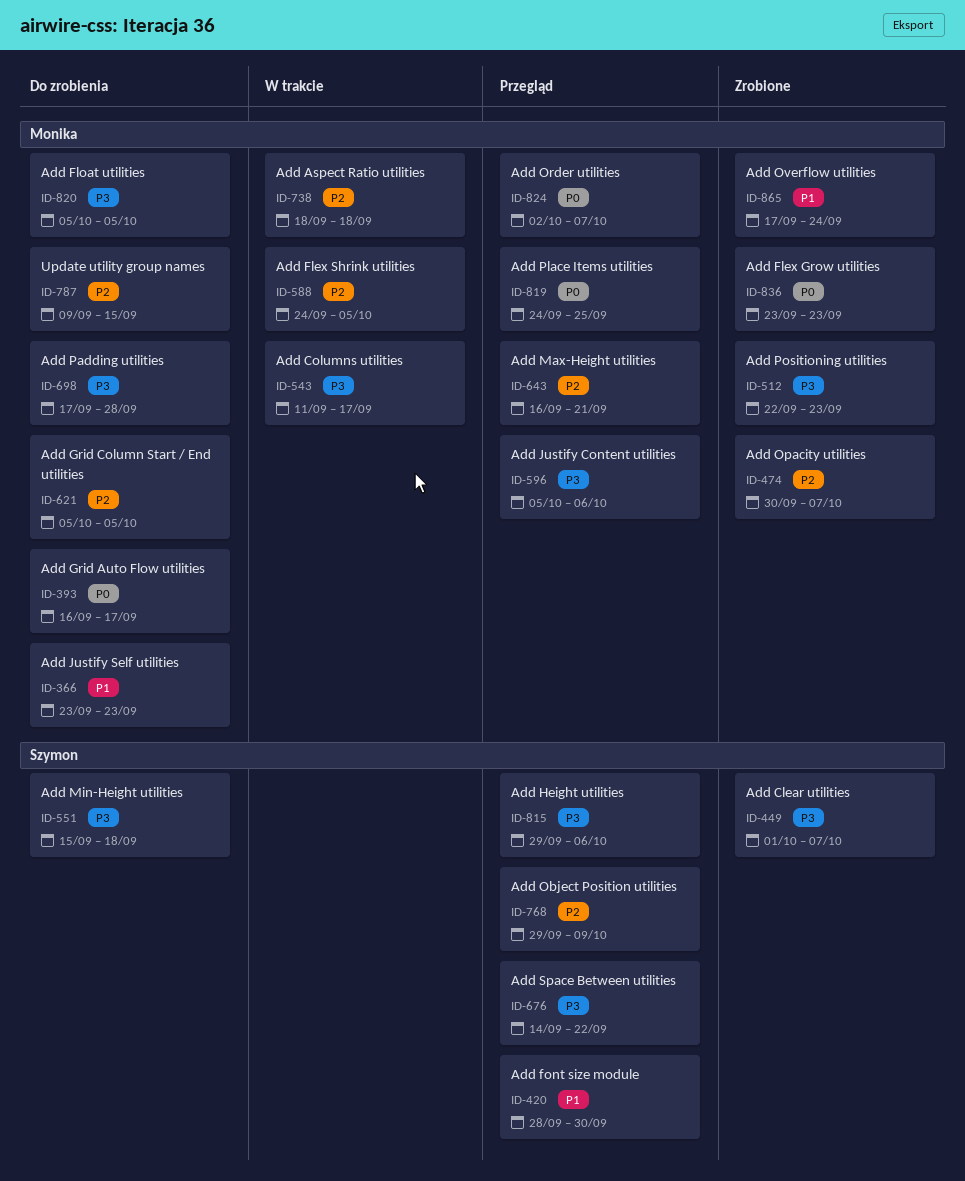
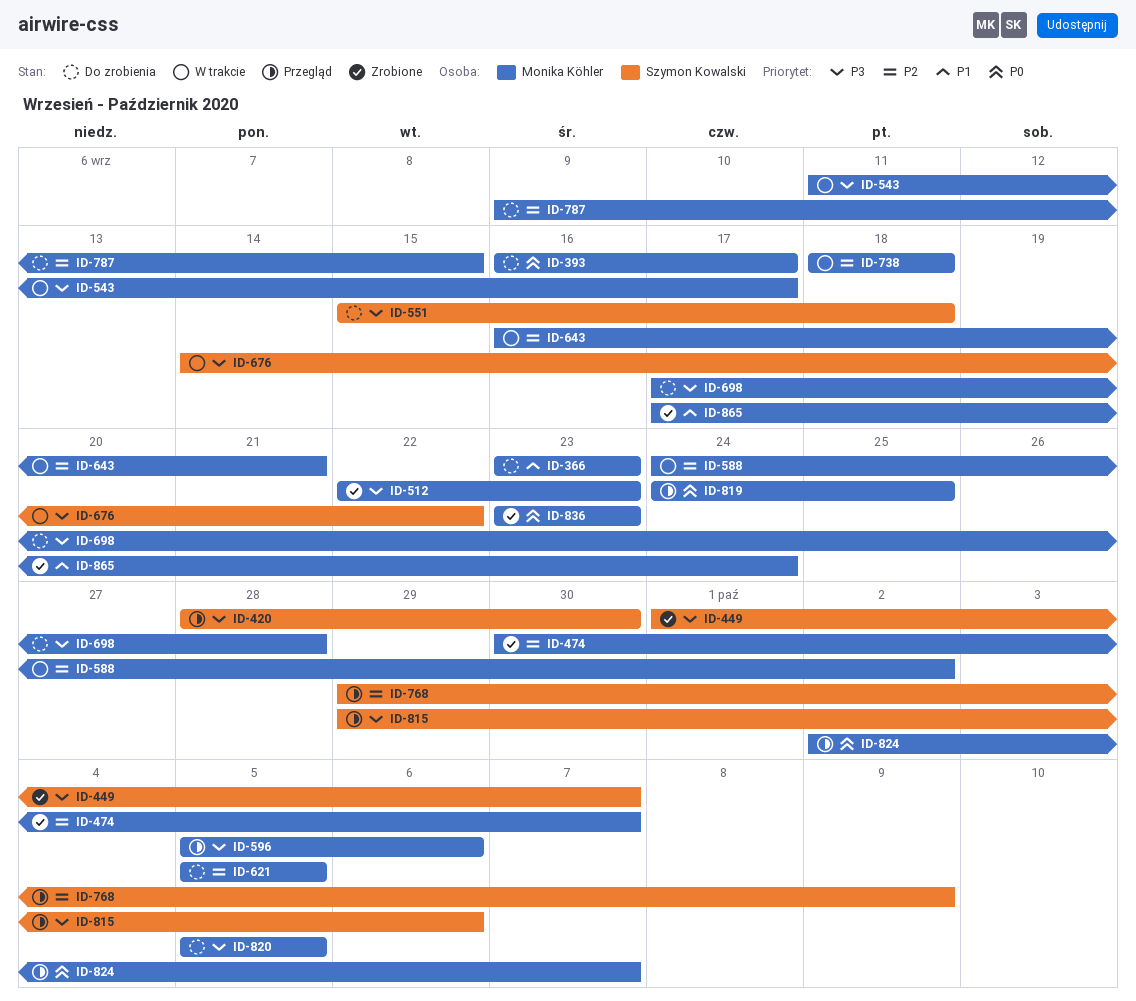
ID-420, priority: P1 -> P3
ID-588, due: Oct 5 -> Oct 2
ID-643, status: Przegląd -> W trakcie
ID-676, status: Przegląd -> W trakcie

